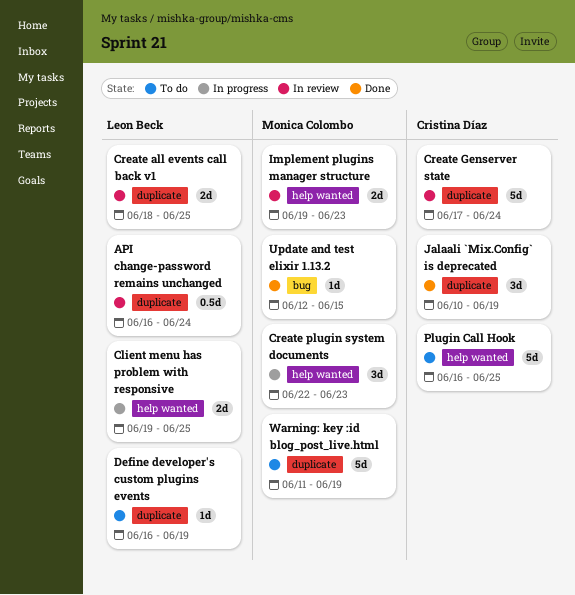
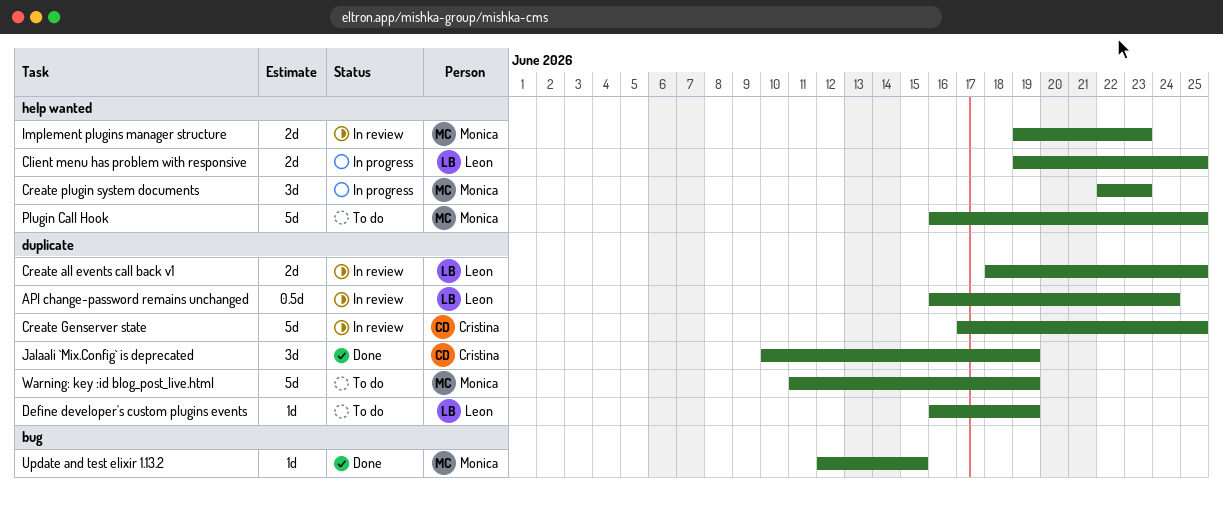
Create Genserver state, due: Jun 24 -> Jun 25
Plugin Call Hook, owner: Cristina Díaz -> Monica Colombo

